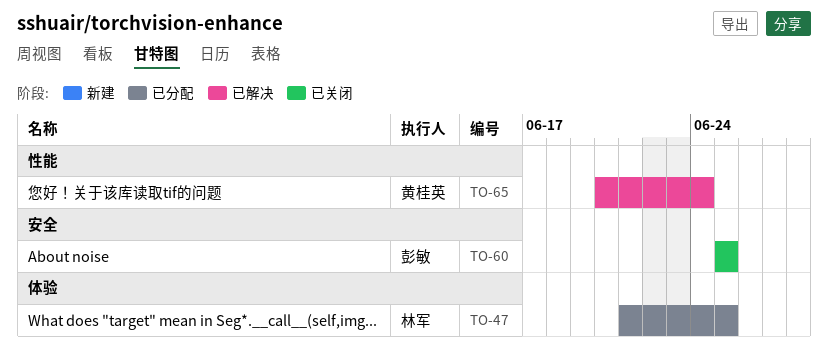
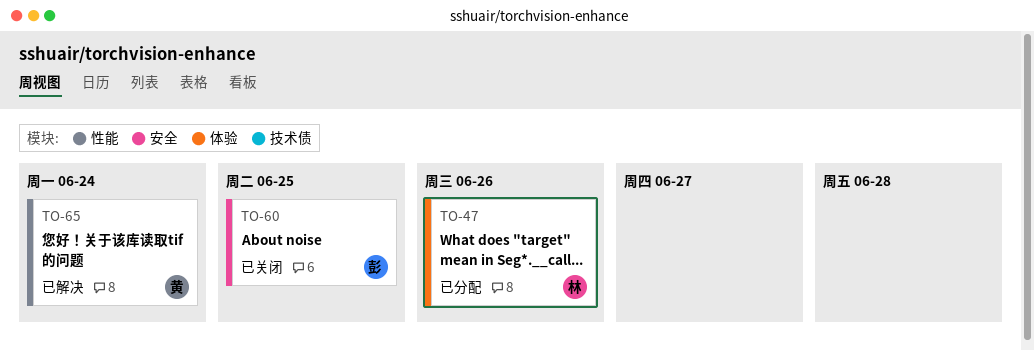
TO-47, due: Jun 25 -> Jun 26

